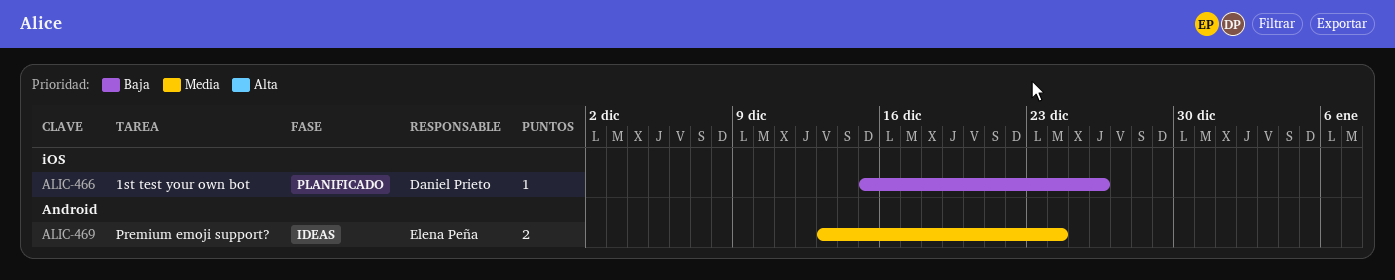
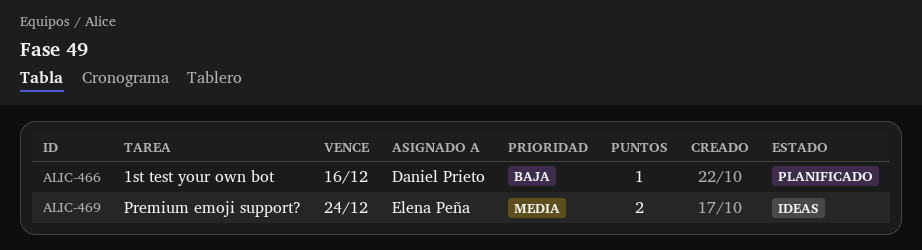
ALIC-466, due: Dec 26 -> Dec 16

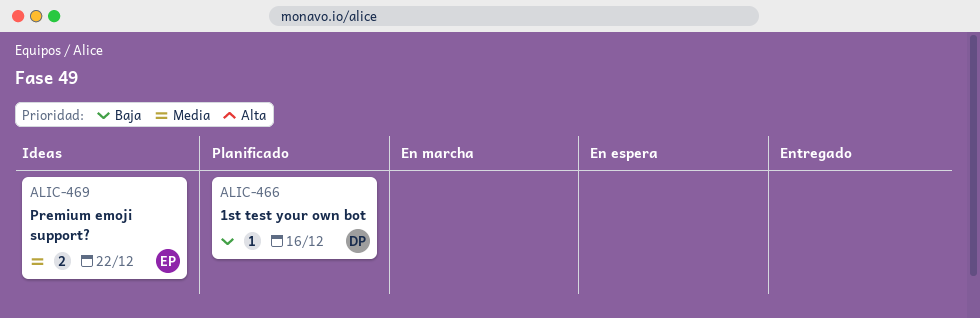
ALIC-469, due: Dec 24 -> Dec 22

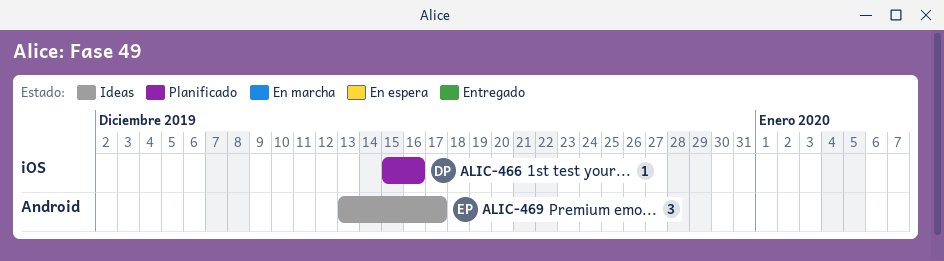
ALIC-469, estimate: 2 -> 3
ALIC-469, due: Dec 22 -> Dec 17

